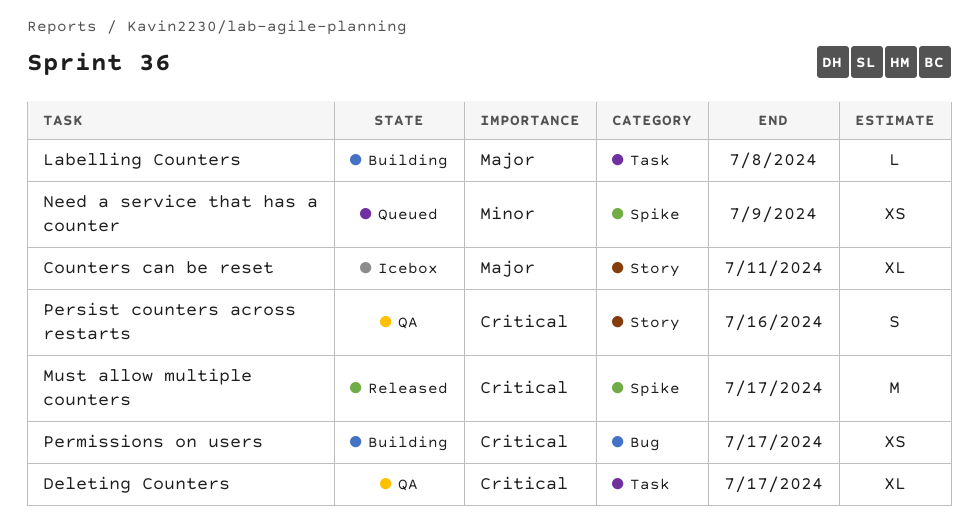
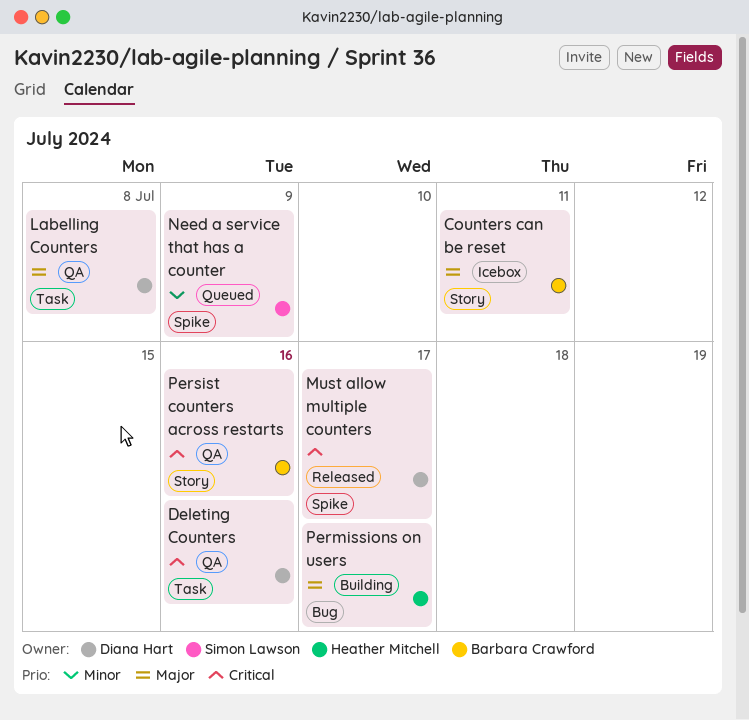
Deleting Counters, due: Jul 17 -> Jul 16
Labelling Counters, status: Building -> QA
Permissions on users, priority: Critical -> Major

